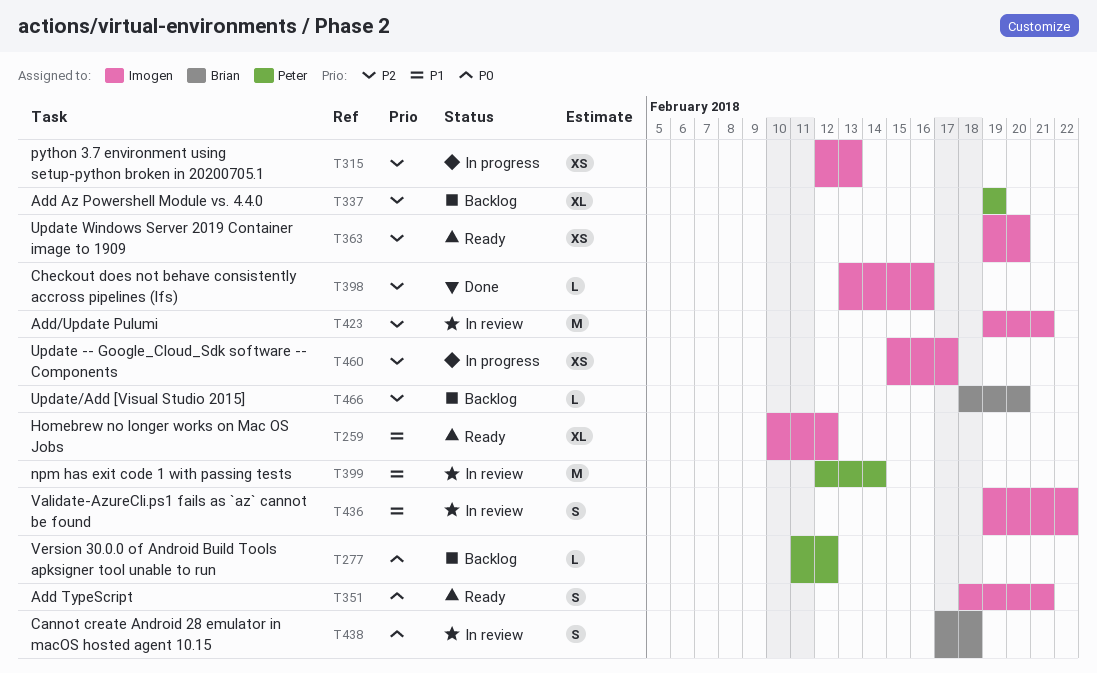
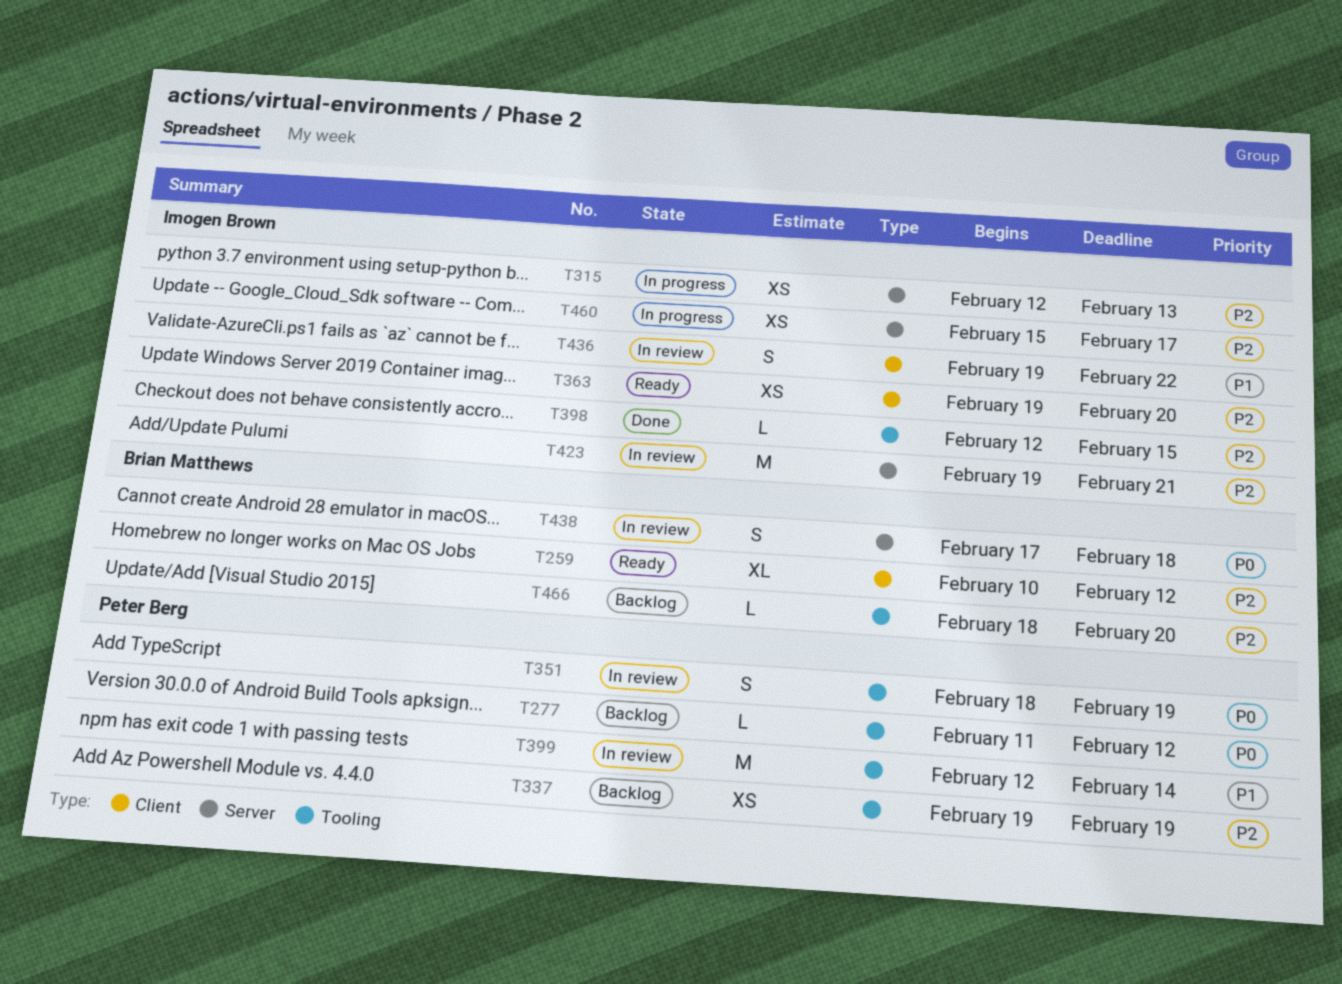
T259, owner: Imogen Brown -> Brian Matthews
T259, priority: P1 -> P2
T337, estimate: XL -> XS
T351, status: Ready -> In review
T351, owner: Imogen Brown -> Peter Berg
T351, due: Feb 21 -> Feb 19
T398, start: Feb 13 -> Feb 12
T398, due: Feb 16 -> Feb 15

